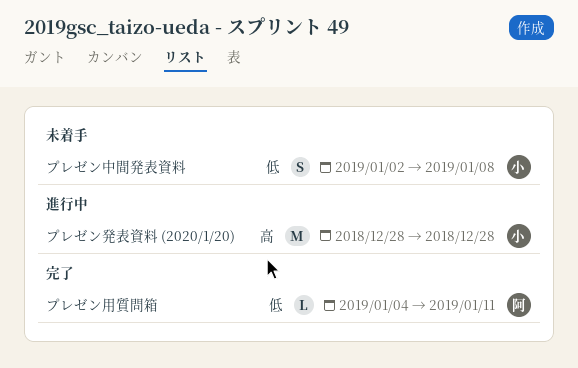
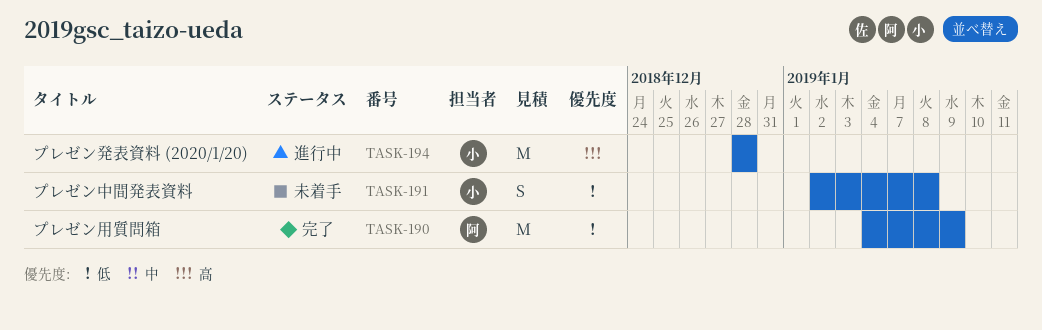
プレゼン用質問箱, estimate: L -> M
プレゼン用質問箱, due: Jan 11 -> Jan 9

